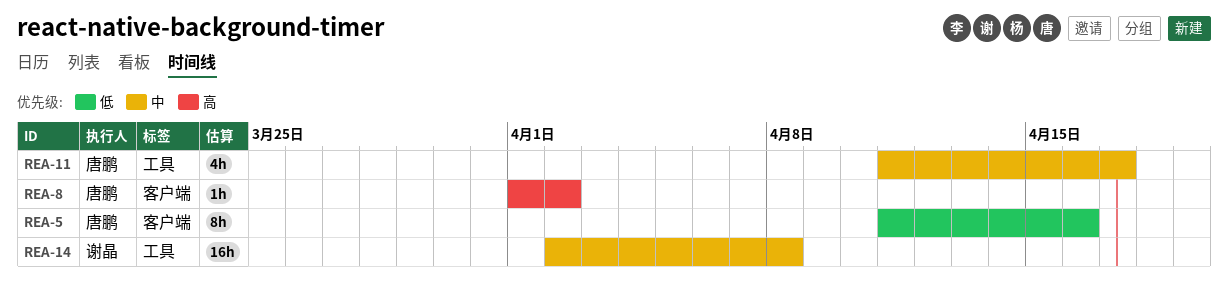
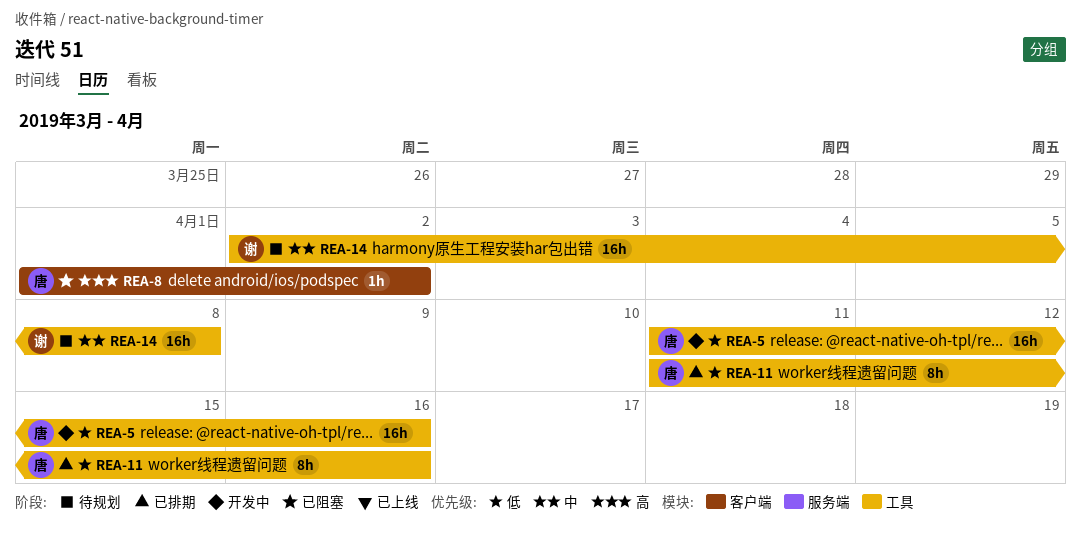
REA-5, label: 客户端 -> 工具
REA-5, estimate: 8h -> 16h
REA-11, priority: 中 -> 低
REA-11, estimate: 4h -> 8h
REA-11, due: Apr 17 -> Apr 16

